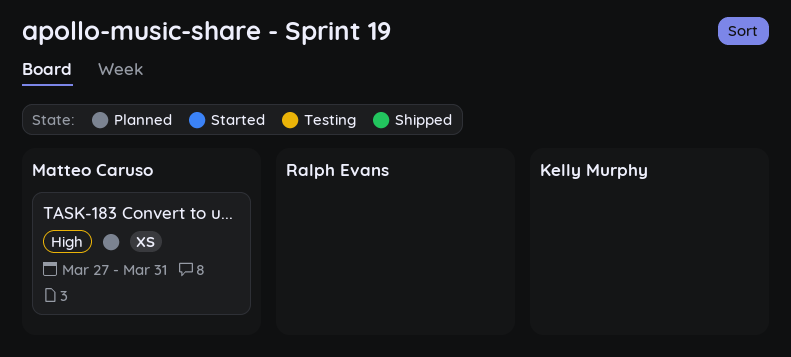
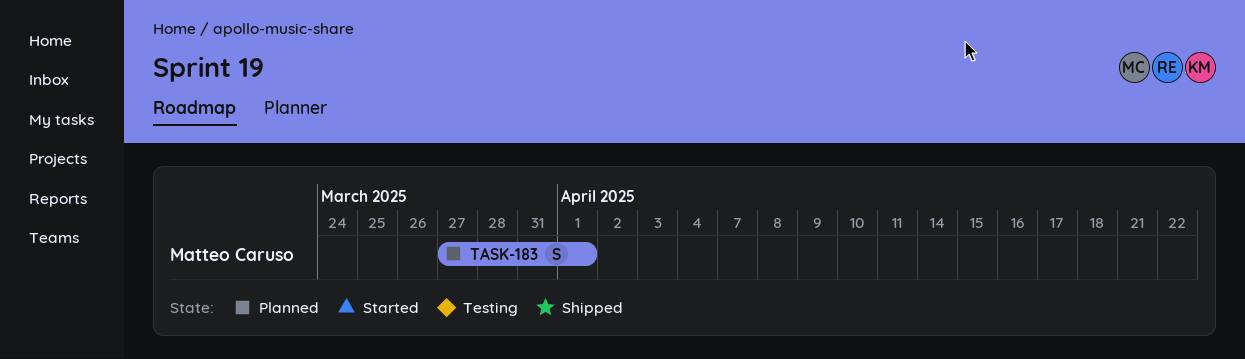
TASK-183, estimate: XS -> S
TASK-183, due: Mar 31 -> Apr 1

